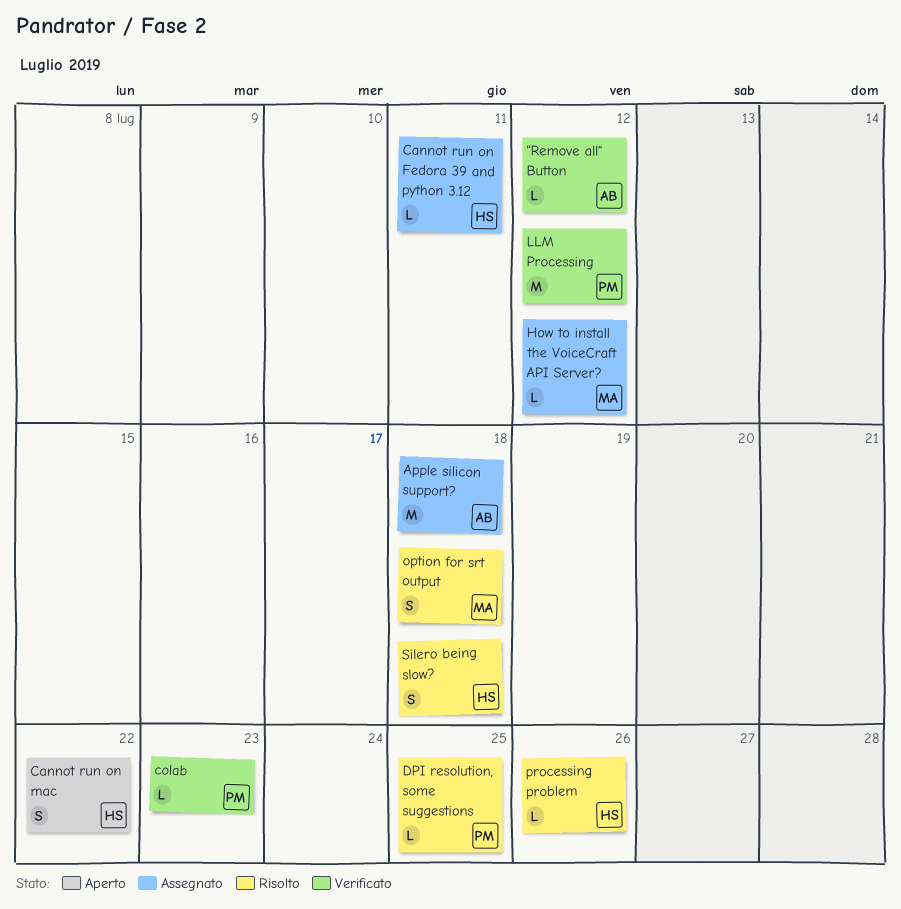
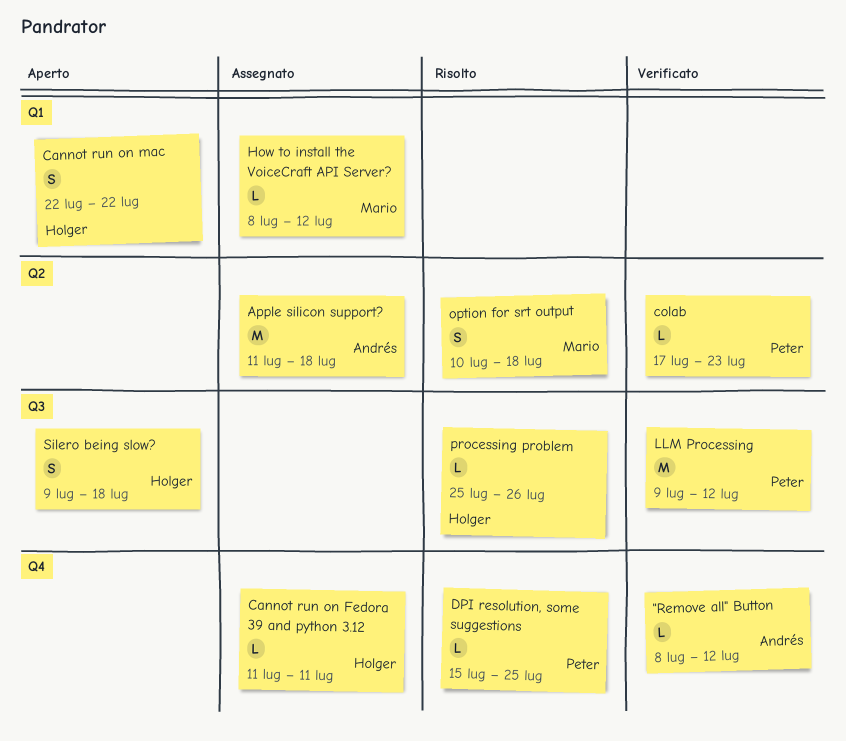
Silero being slow?, status: Risolto -> Aperto

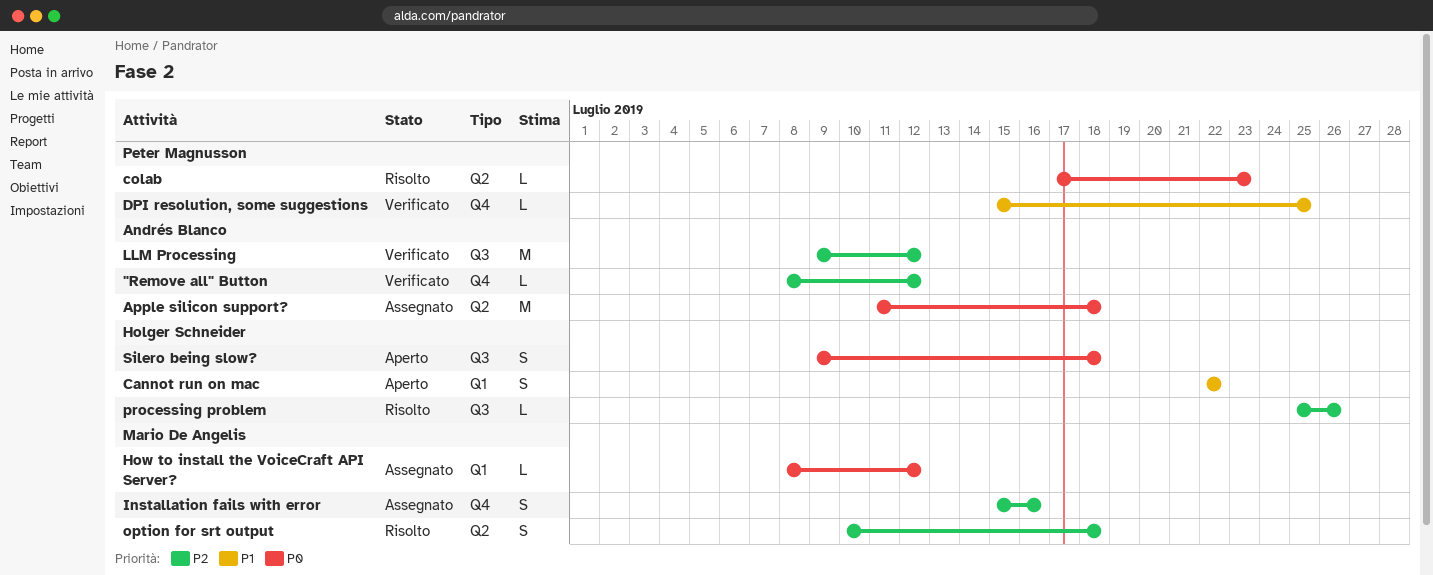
Cannot run on Fedora 39 and python 3.12: present -> none
colab, status: Verificato -> Risolto
DPI resolution, some suggestions, status: Risolto -> Verificato
Installation fails with error: none -> present
LLM Processing, owner: Peter Magnusson -> Andrés Blanco

